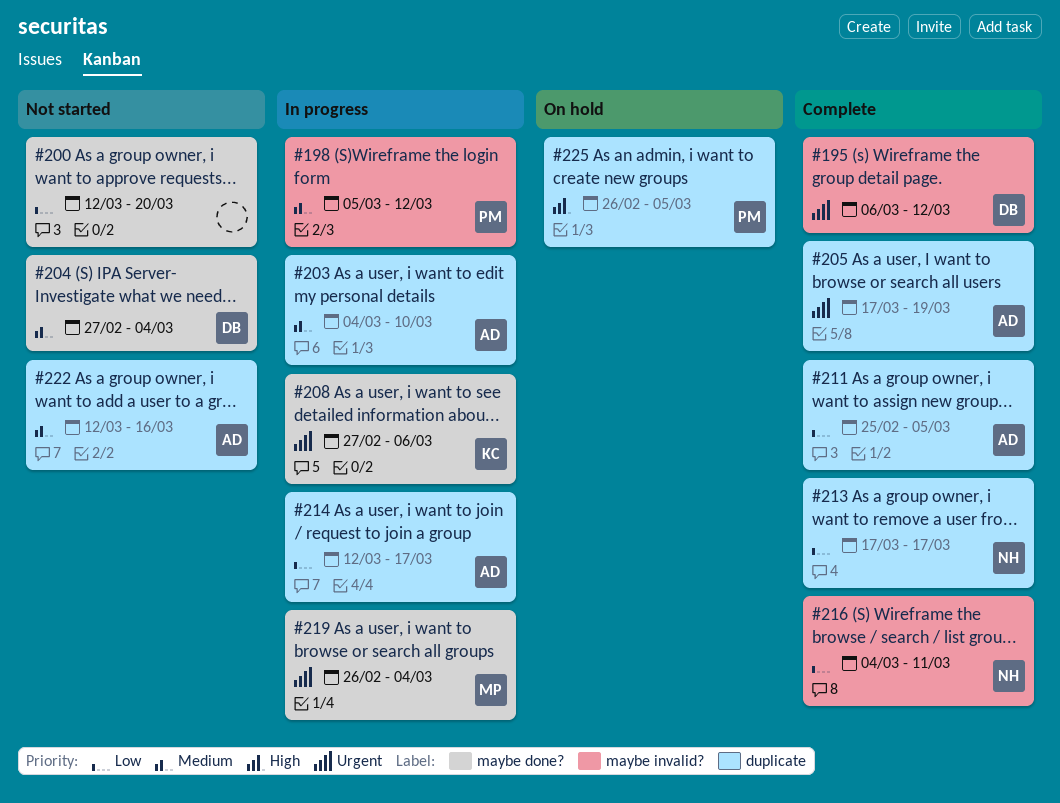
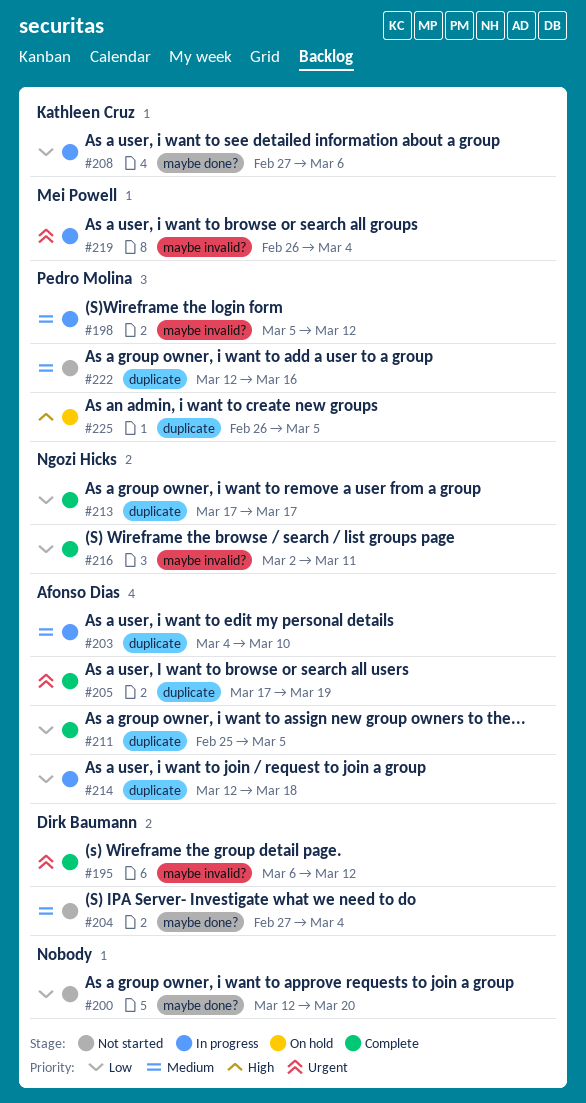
#208, priority: Urgent -> Low
#214, due: Mar 17 -> Mar 18
#216, start: Mar 4 -> Mar 2
#219, label: maybe done? -> maybe invalid?
#222, owner: Afonso Dias -> Pedro Molina

